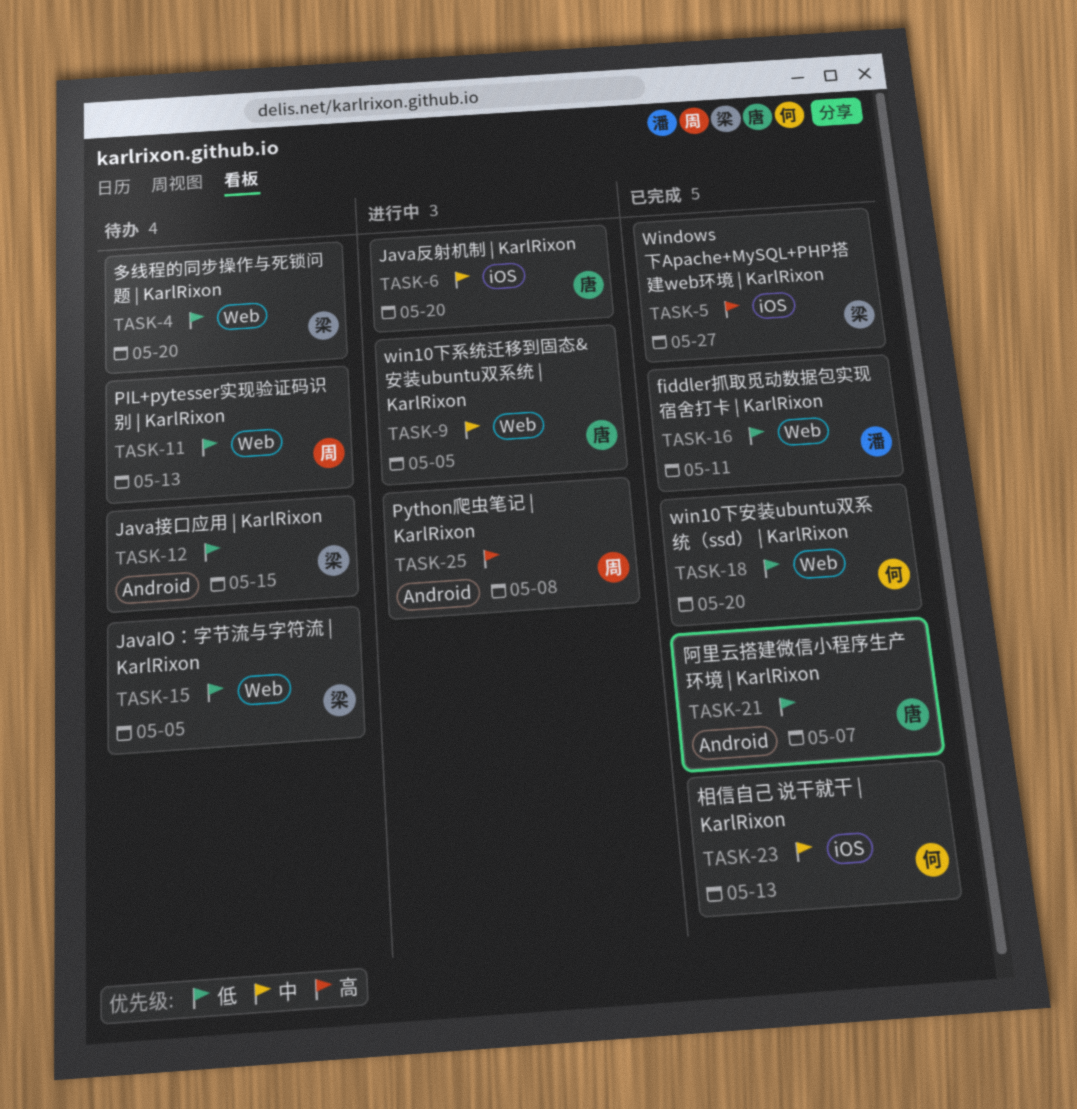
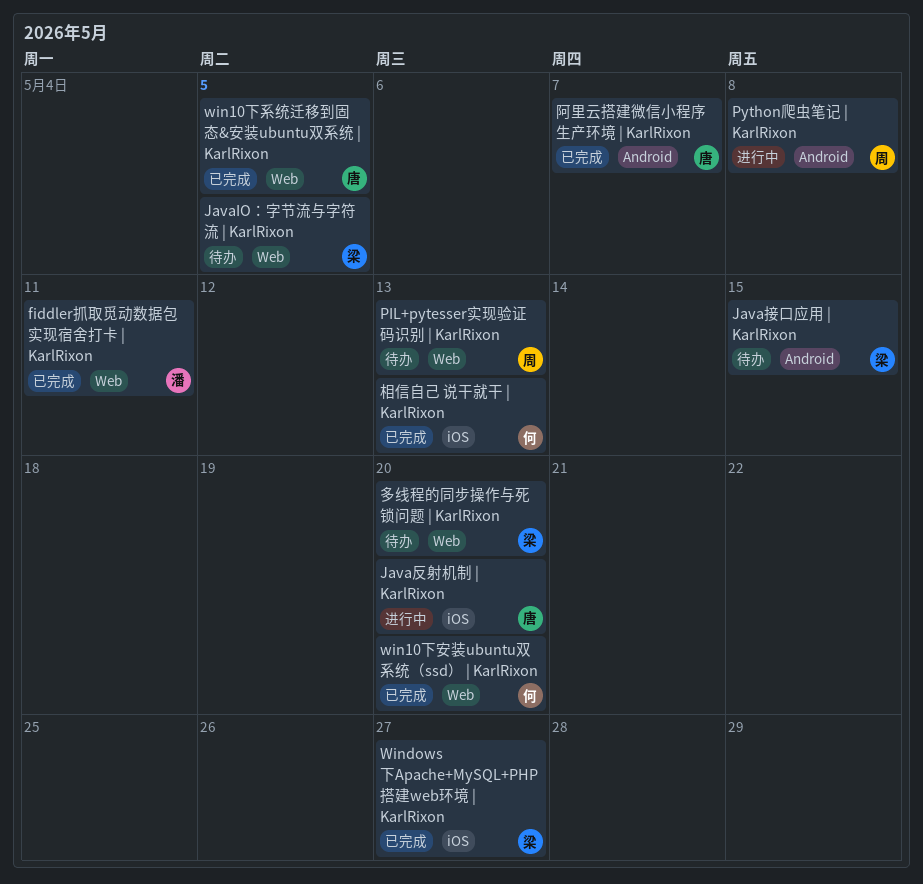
win10下系统迁移到固态&安装ubuntu双系统 | KarlRixon, status: 进行中 -> 已完成

